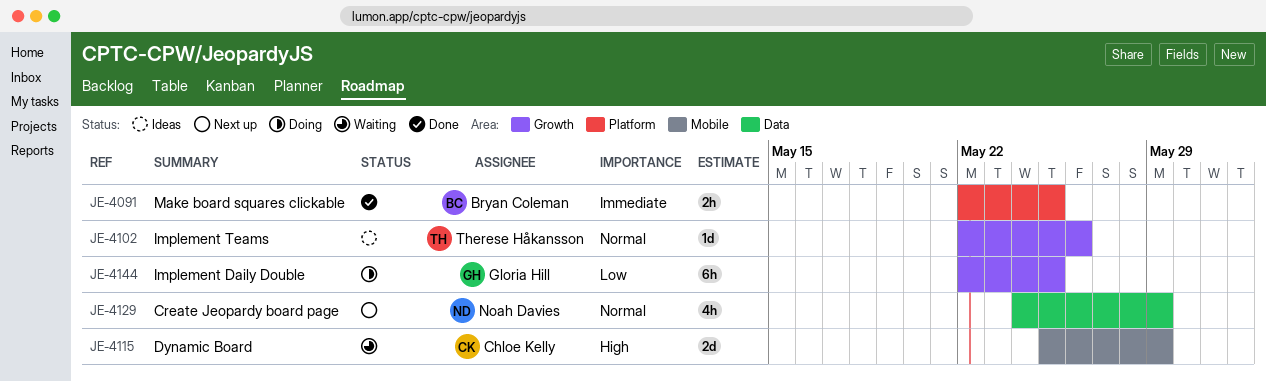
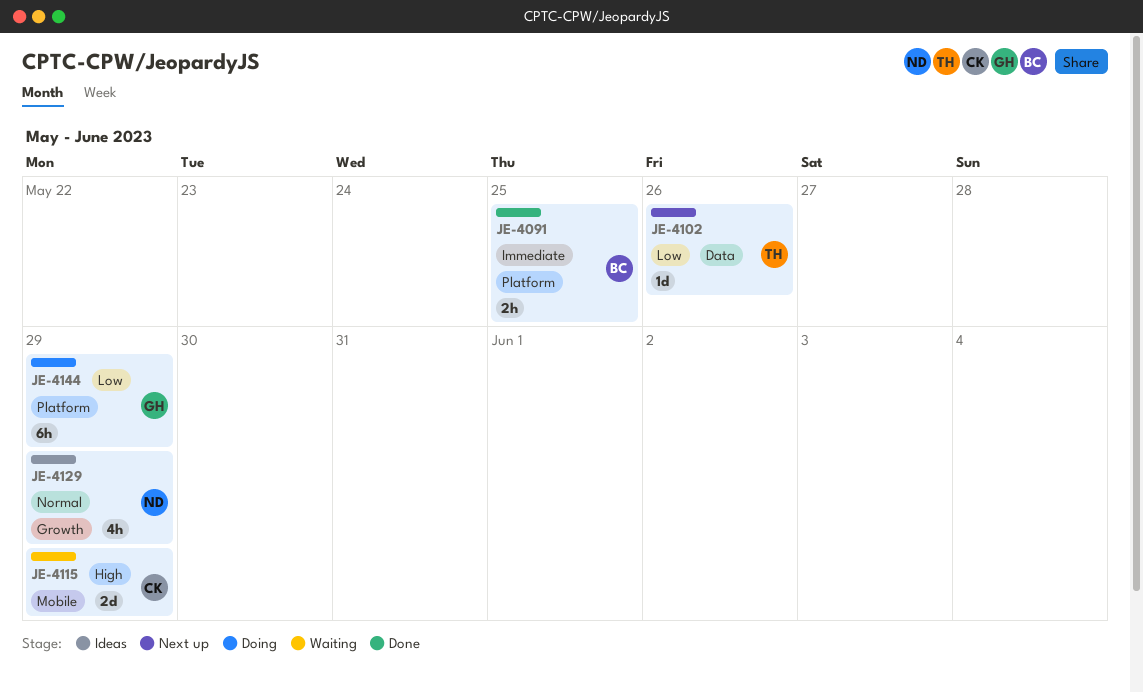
JE-4102, status: Ideas -> Next up
JE-4102, priority: Normal -> Low
JE-4102, label: Growth -> Data
JE-4129, status: Next up -> Ideas
JE-4129, label: Data -> Growth
JE-4144, label: Growth -> Platform
JE-4144, due: May 25 -> May 29

